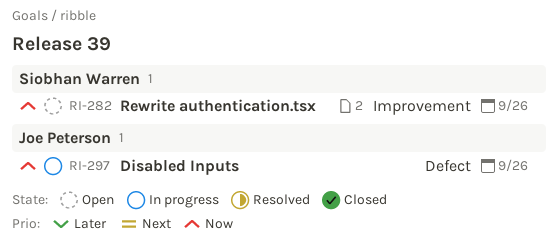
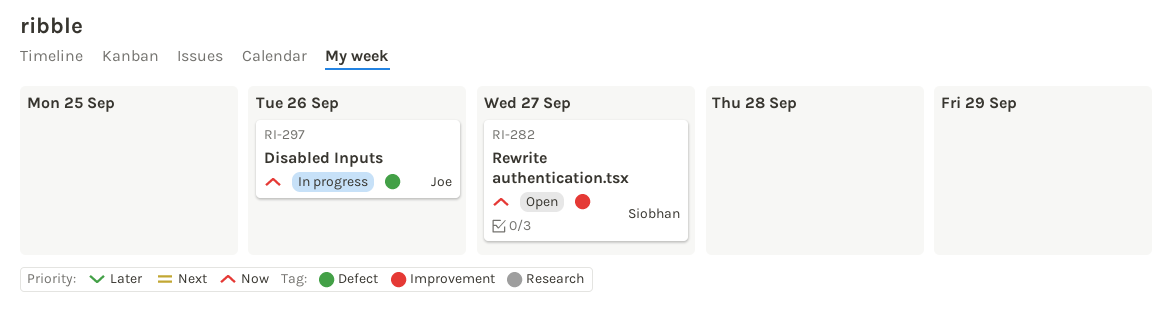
RI-282, due: Sep 26 -> Sep 27

